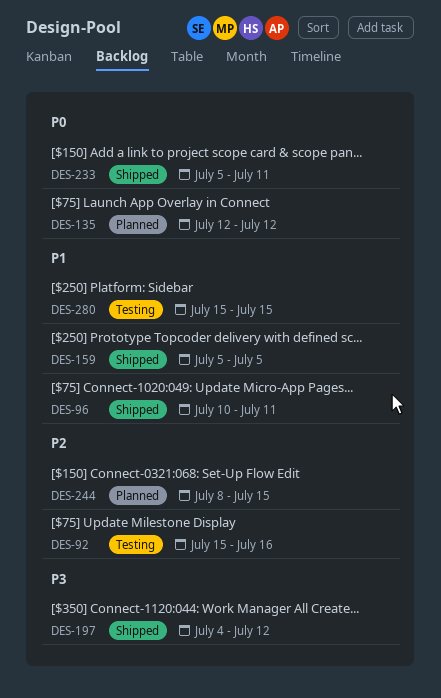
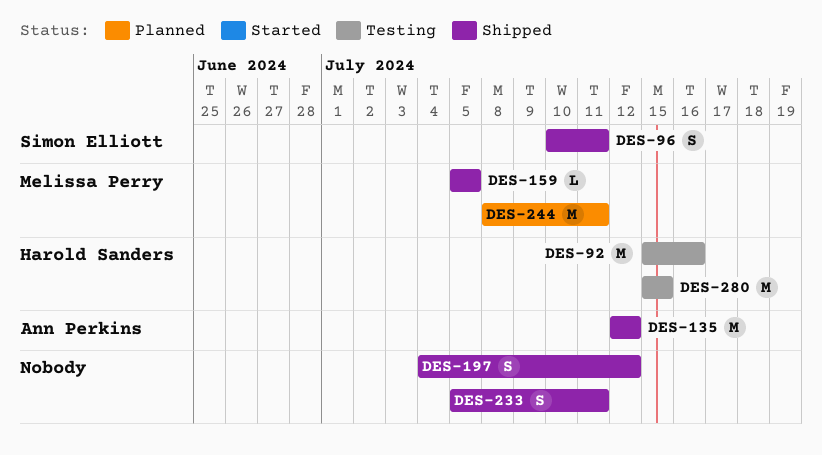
DES-135, status: Planned -> Shipped
DES-244, due: Jul 15 -> Jul 11

